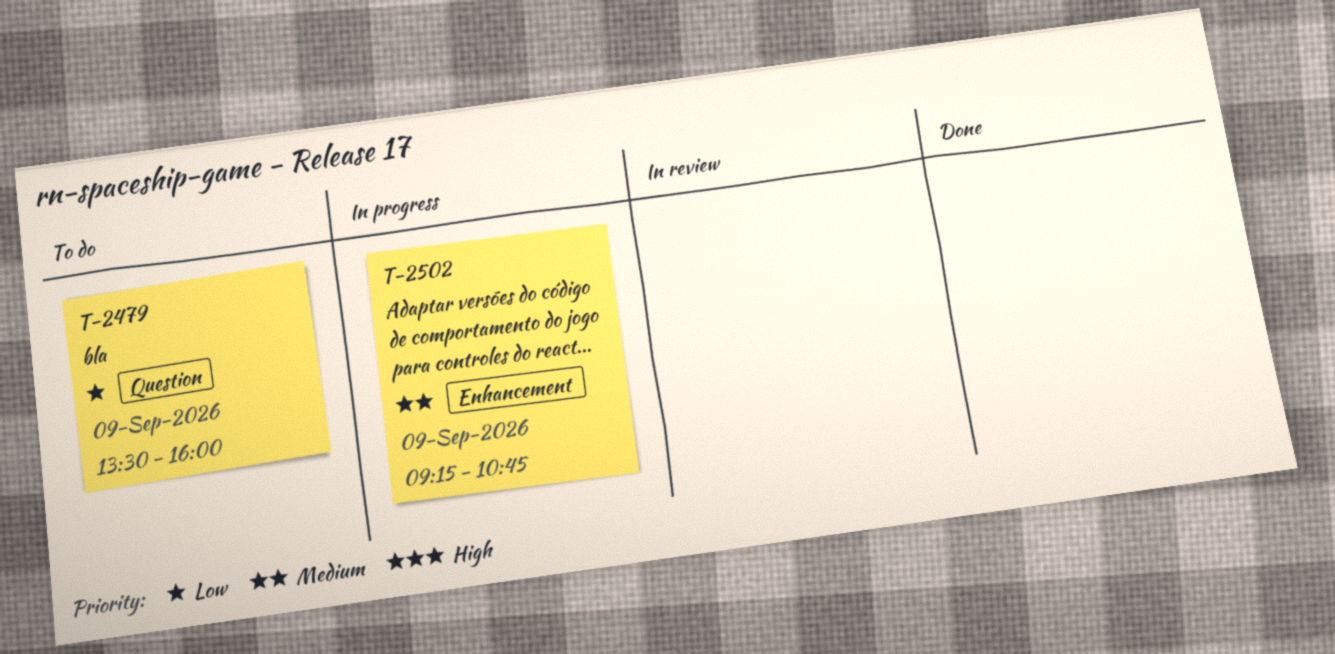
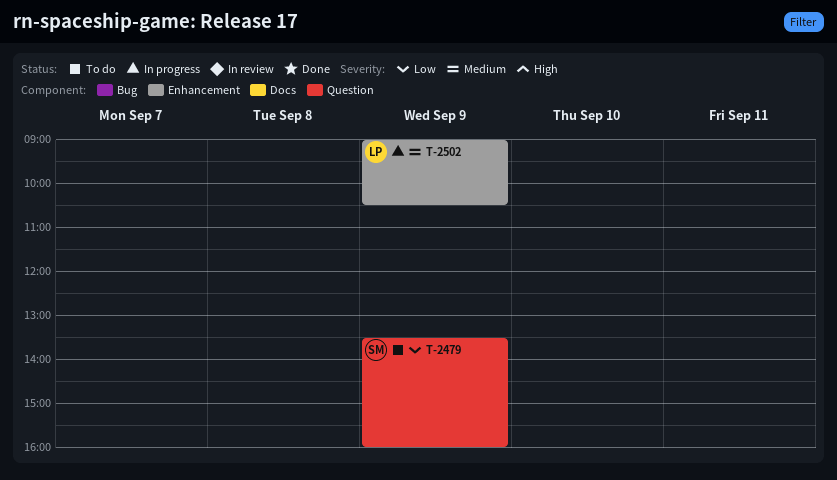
T-2502, begins: 09:15 -> 09:00
T-2502, ends: 10:45 -> 10:30

